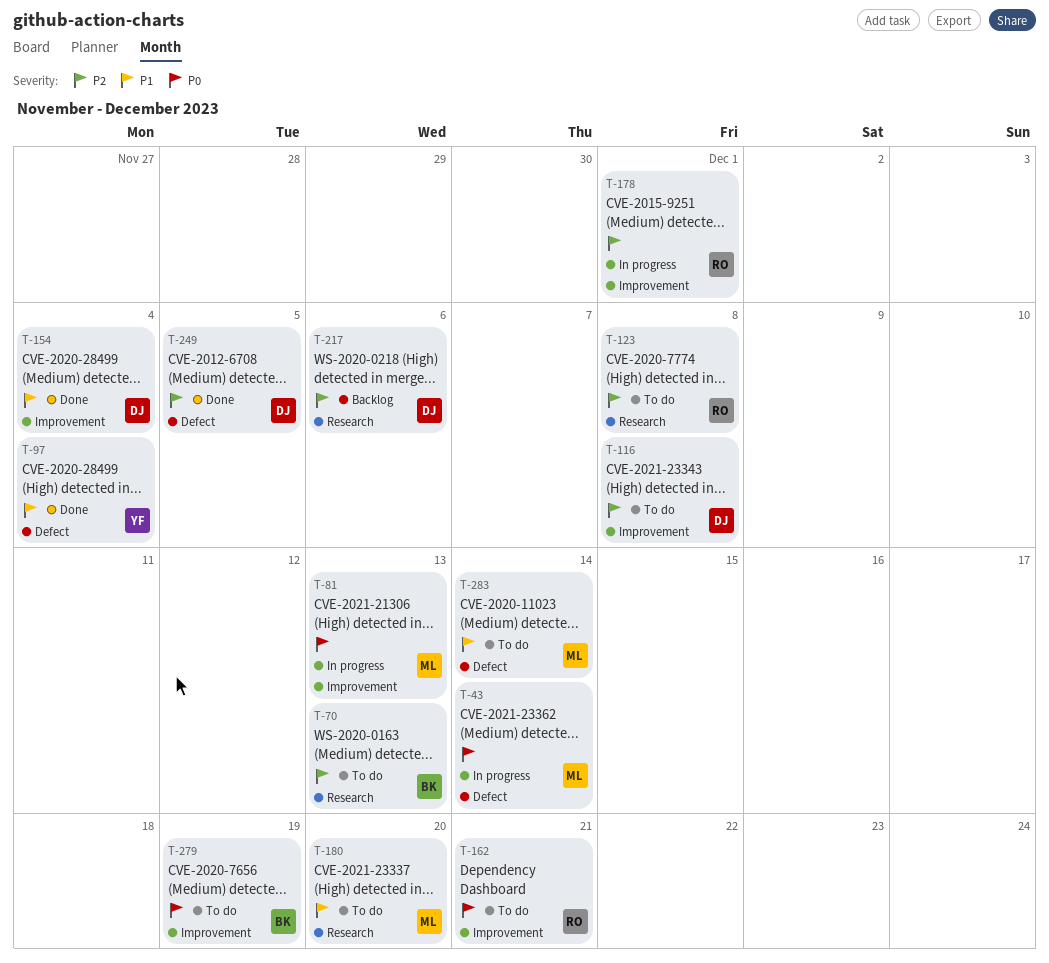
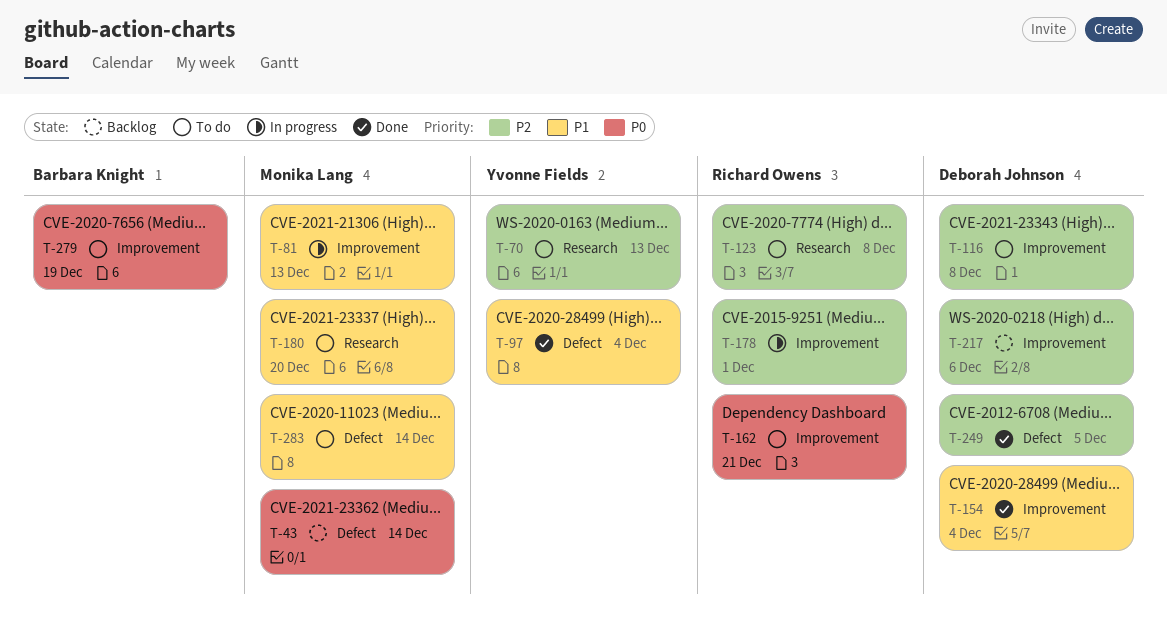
T-43, status: In progress -> Backlog
T-70, owner: Barbara Knight -> Yvonne Fields
T-81, priority: P0 -> P1
T-217, label: Research -> Improvement

